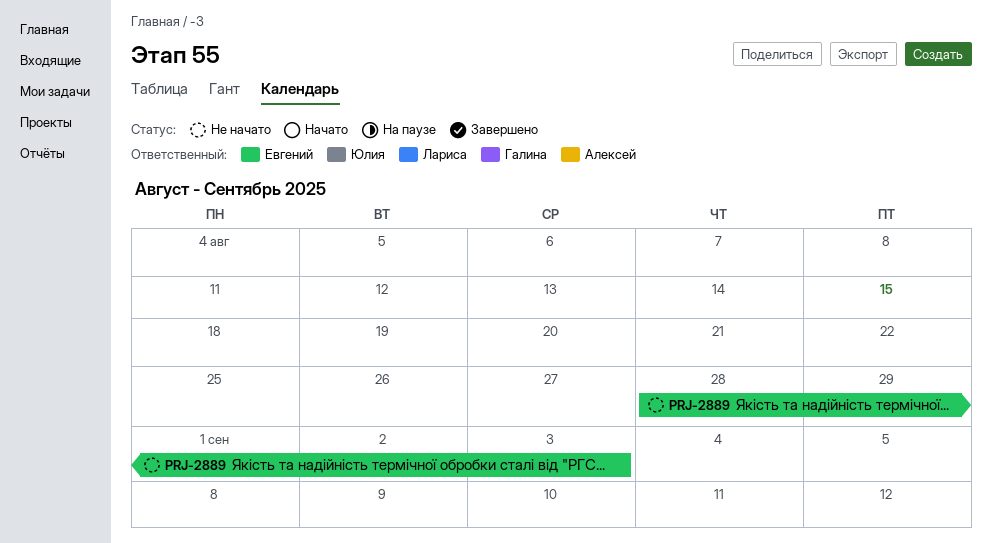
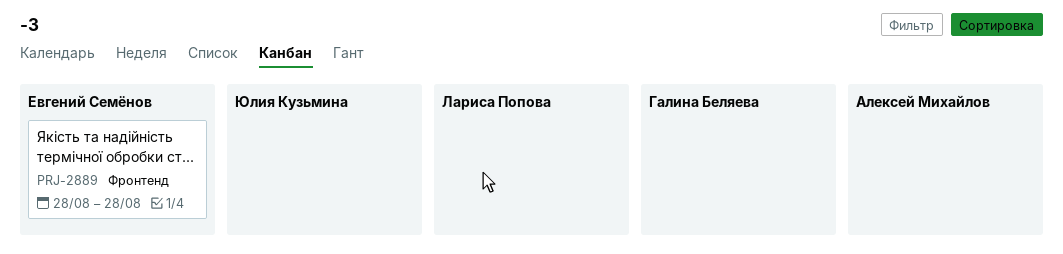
PRJ-2889, due: Sep 3 -> Aug 28

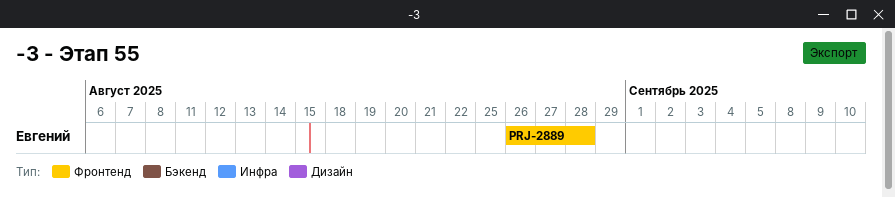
PRJ-2889, start: Aug 28 -> Aug 26

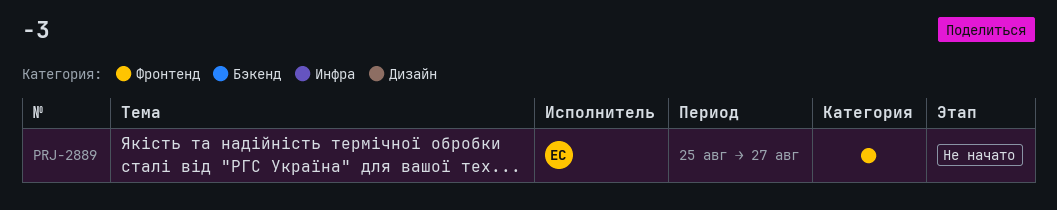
PRJ-2889, start: Aug 26 -> Aug 25
PRJ-2889, due: Aug 28 -> Aug 27

